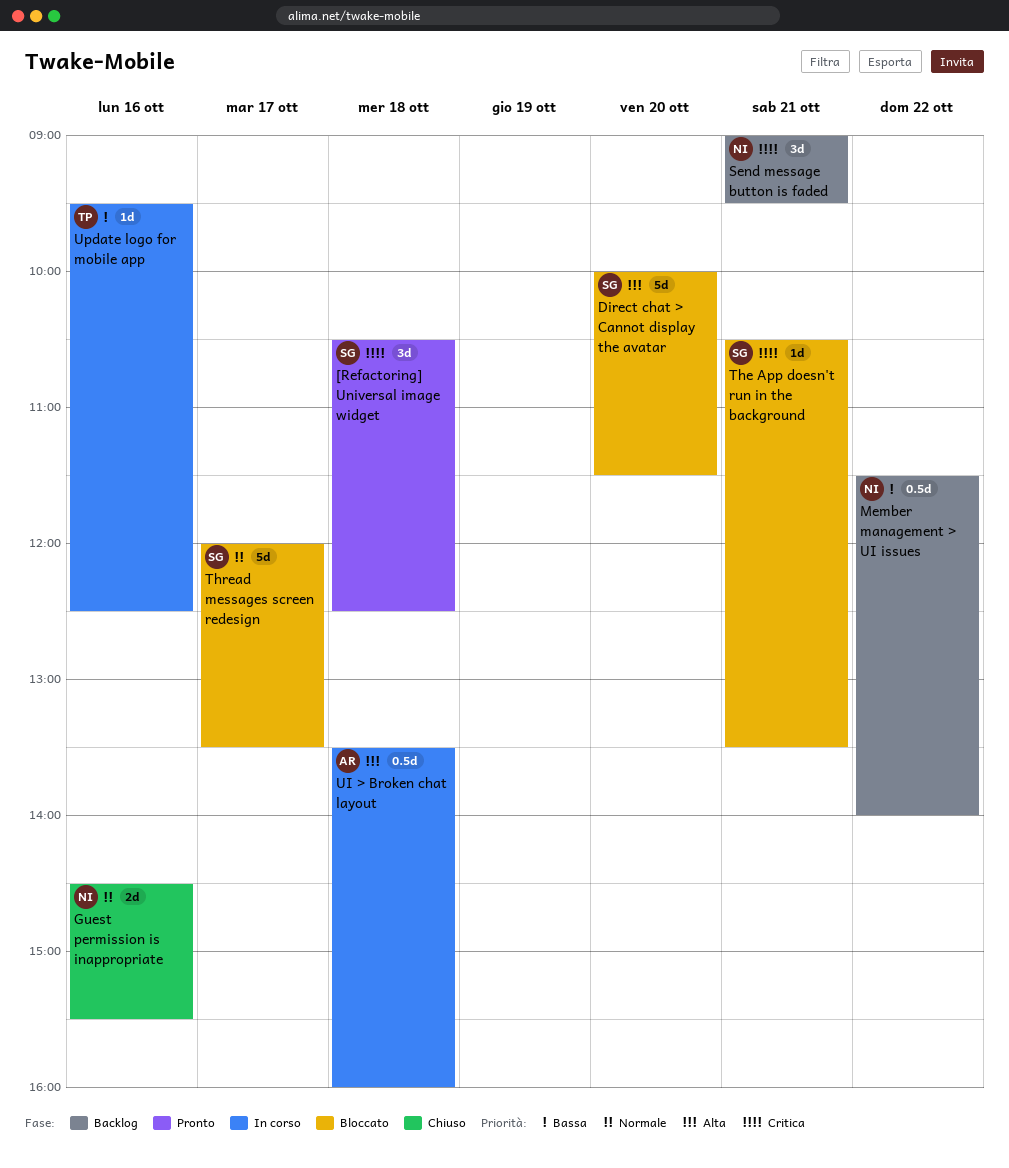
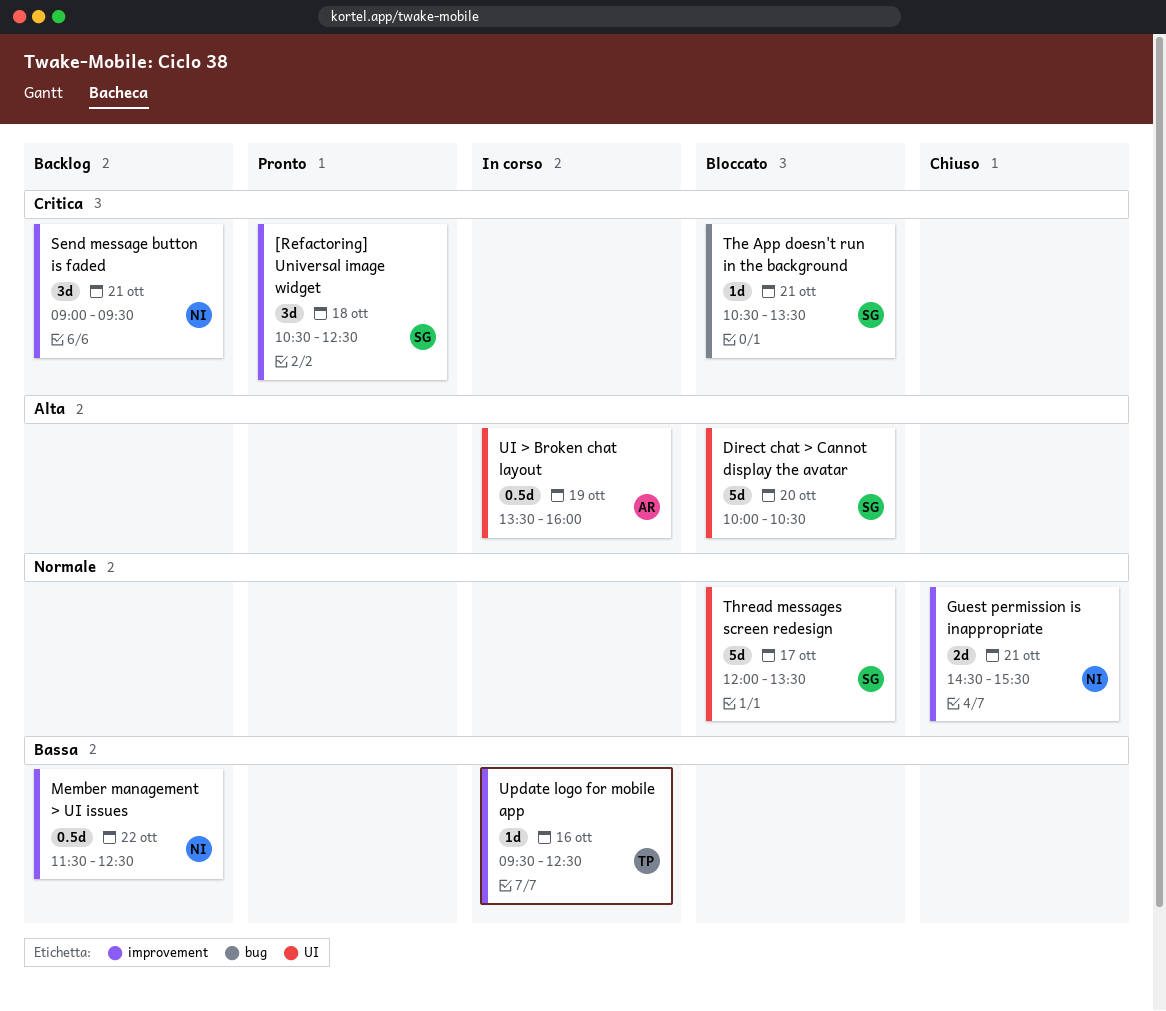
Direct chat > Cannot display the avatar, ends: 11:30 -> 10:30
Guest permission is inappropriate, day: Oct 16 -> Oct 21
Member management > UI issues, ends: 14:00 -> 12:30
UI > Broken chat layout, day: Oct 18 -> Oct 19

